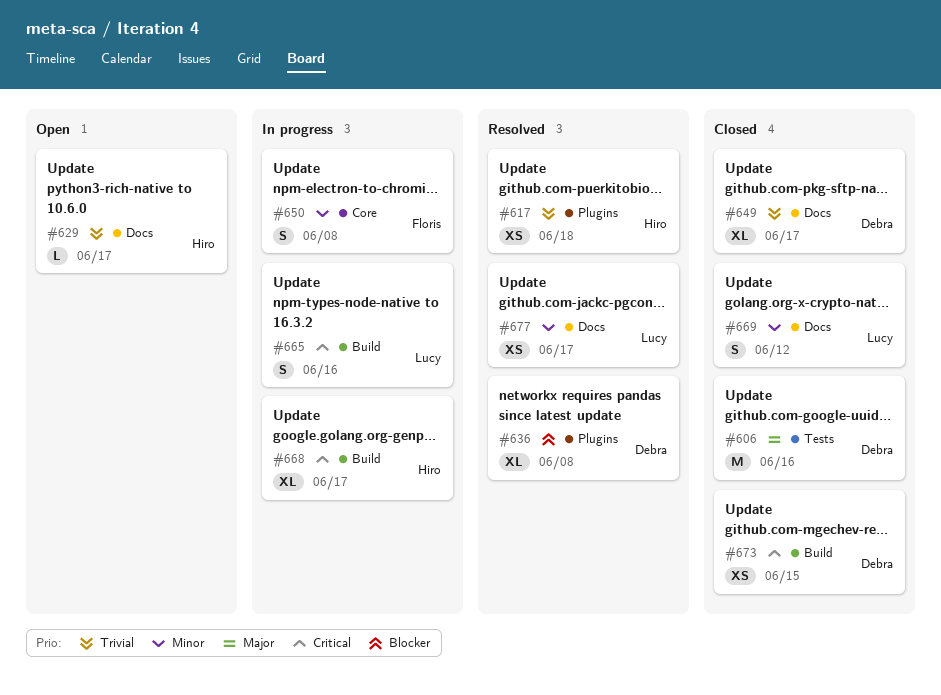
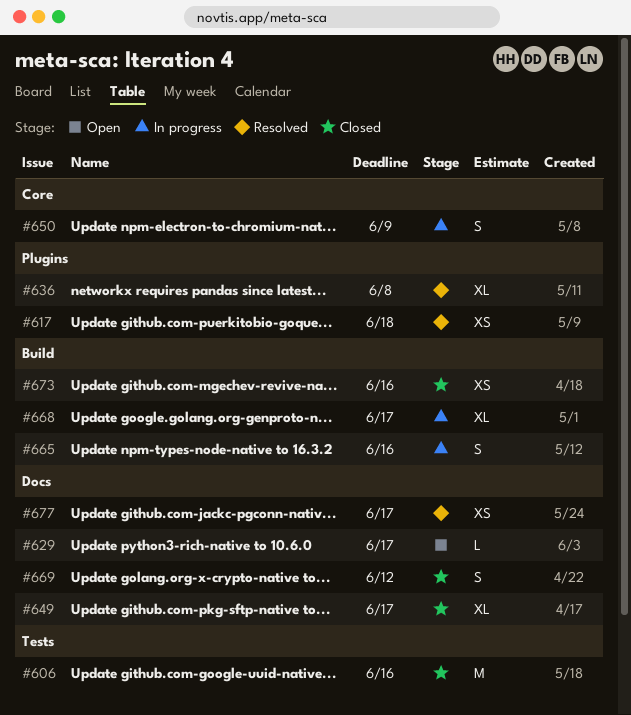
#650, due: Jun 8 -> Jun 9
#673, due: Jun 15 -> Jun 16

